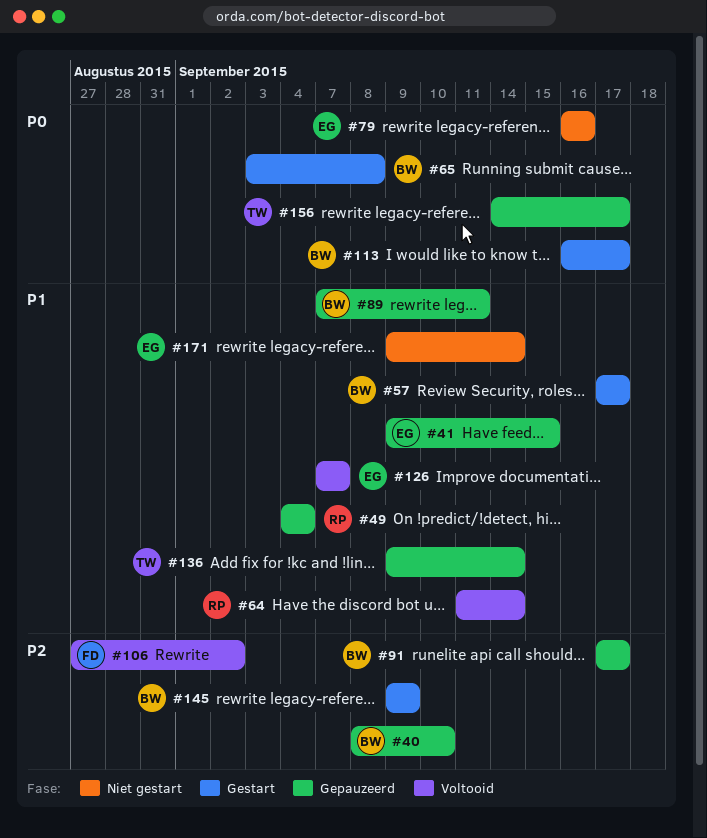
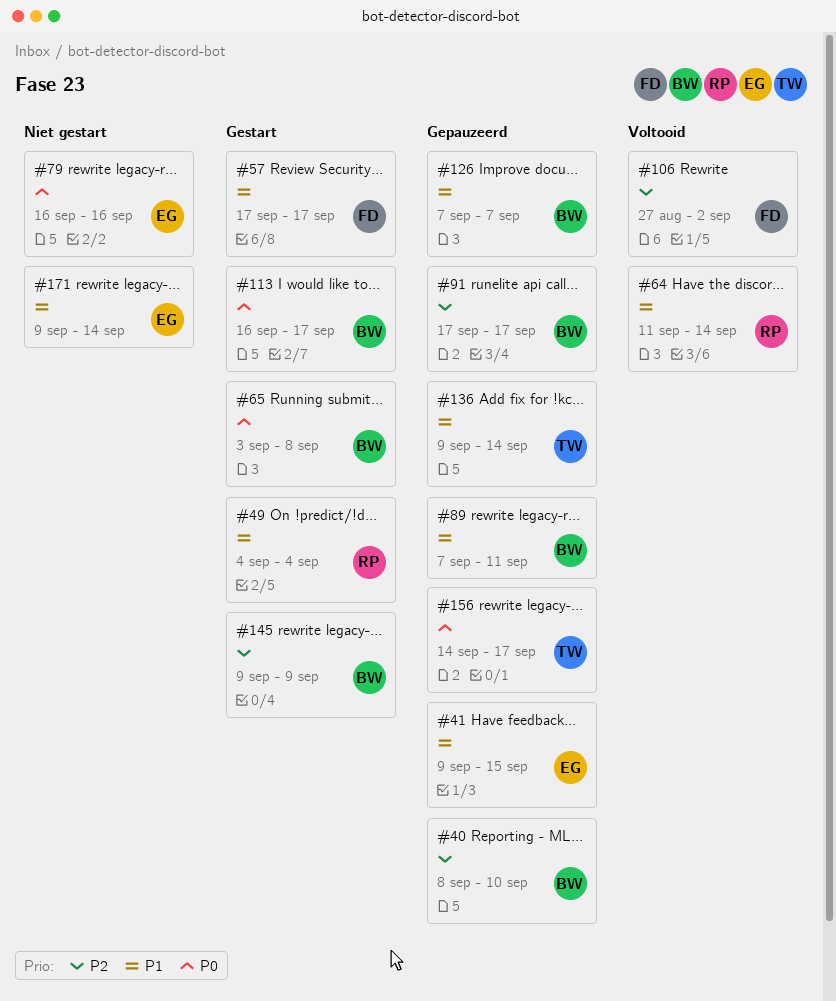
#49, status: Gepauzeerd -> Gestart
#57, owner: BW -> FD
#126, status: Voltooid -> Gepauzeerd
#126, owner: EG -> BW

